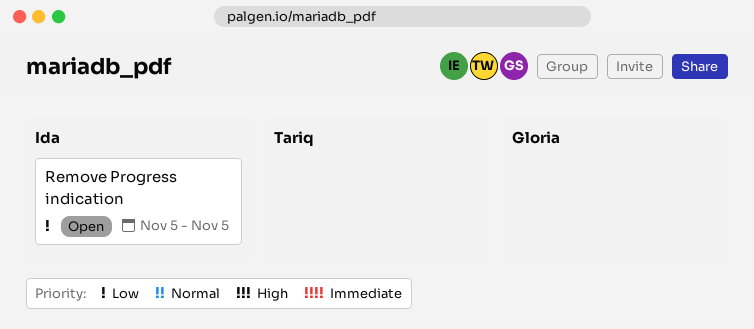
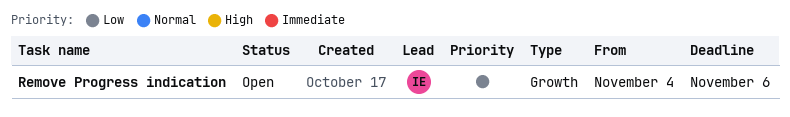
Remove Progress indication, start: Nov 5 -> Nov 4
Remove Progress indication, due: Nov 5 -> Nov 6

